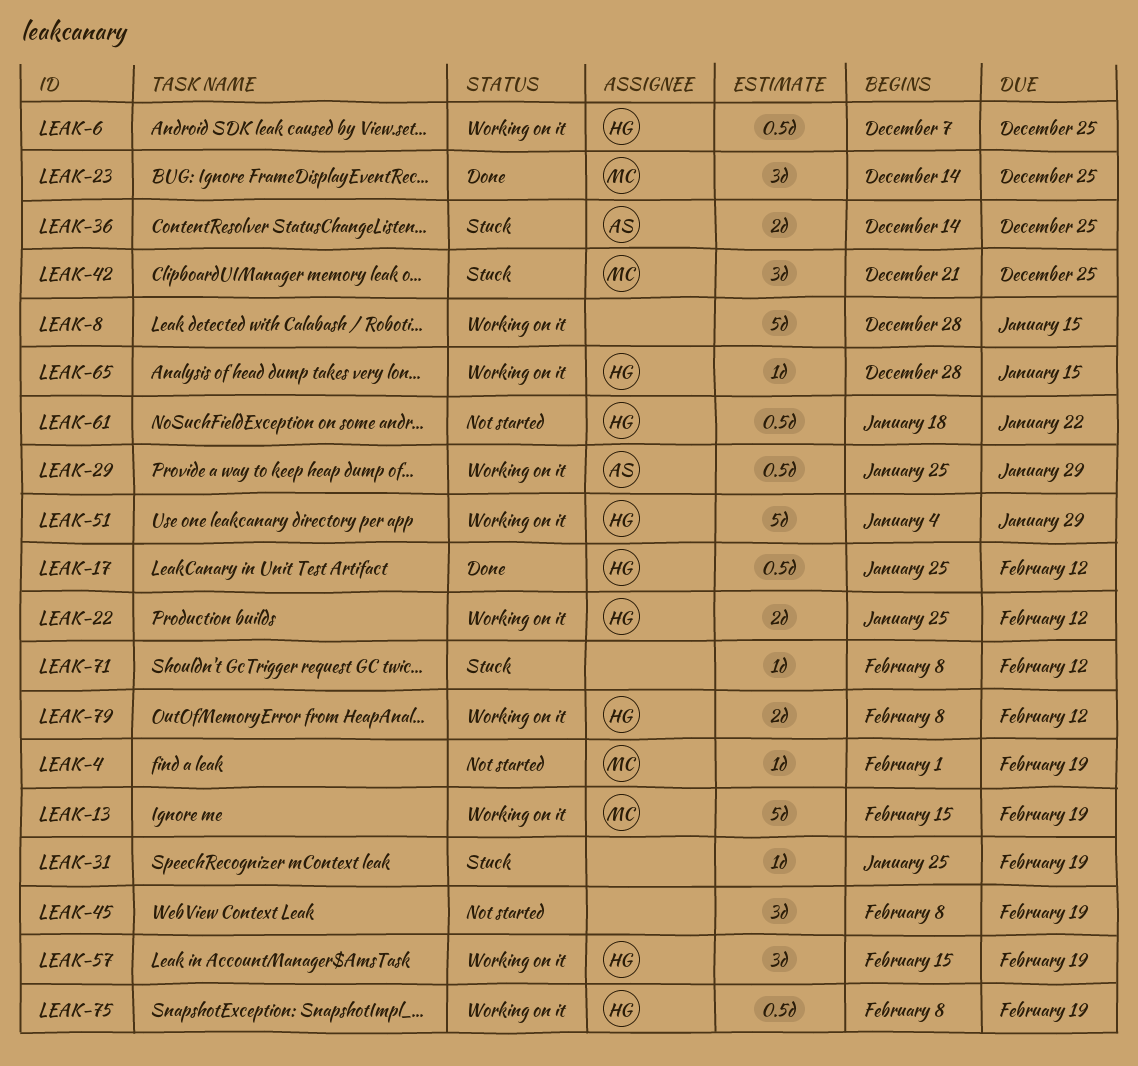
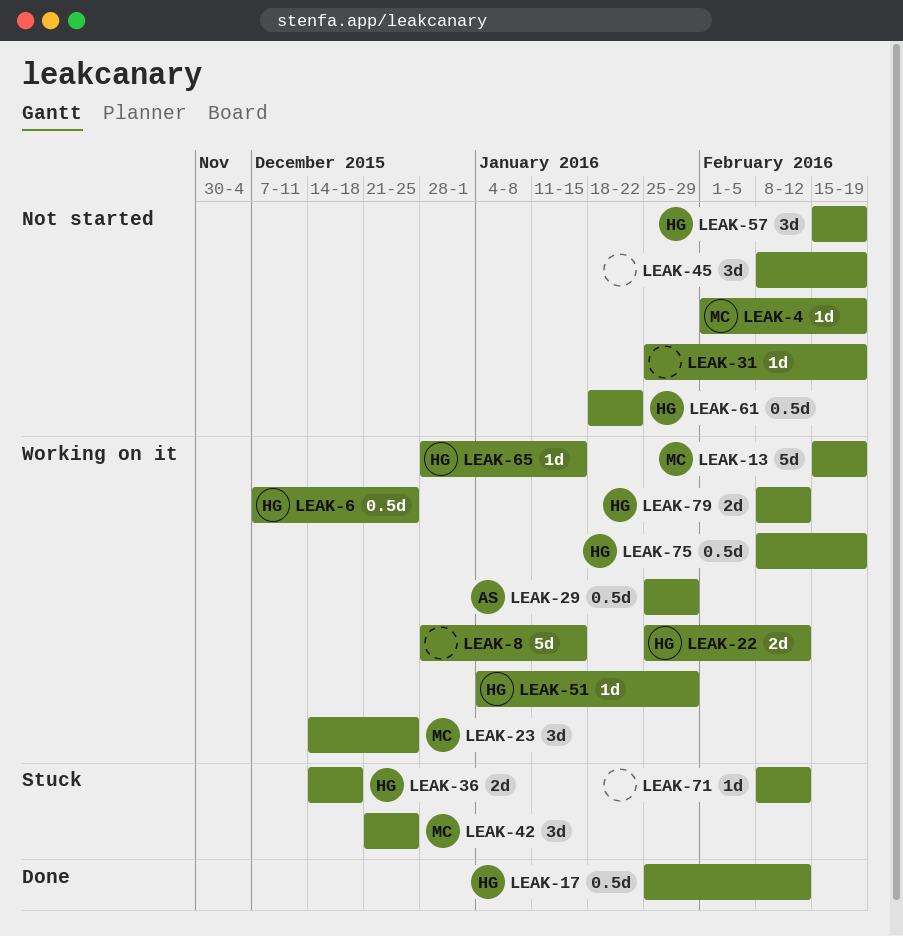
LEAK-23, status: Done -> Working on it
LEAK-31, status: Stuck -> Not started
LEAK-36, owner: AS -> HG
LEAK-36, due: Dec 25 -> Dec 18
LEAK-51, estimate: 5d -> 1d
LEAK-57, status: Working on it -> Not started

